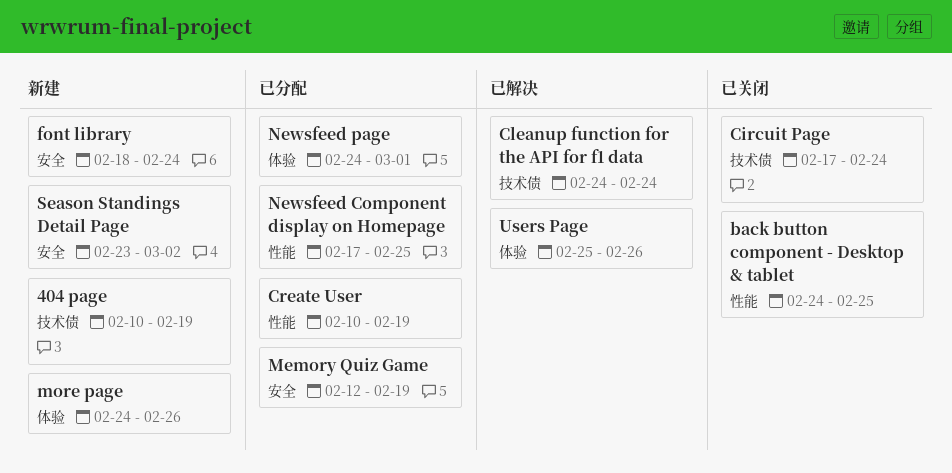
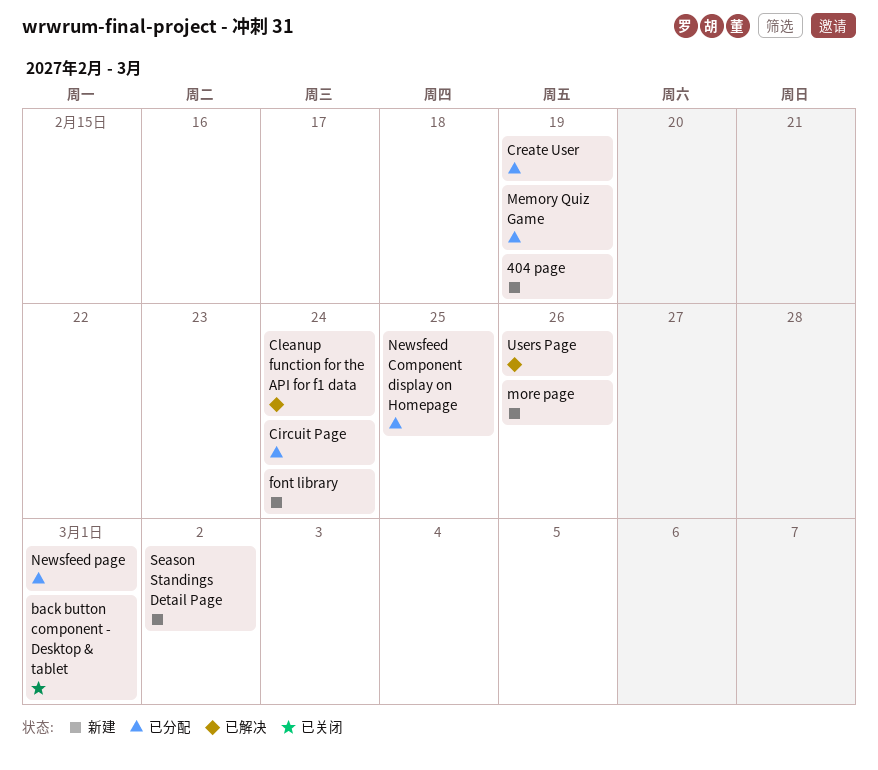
back button component - Desktop & tablet, due: Feb 25 -> Mar 1
Circuit Page, status: 已关闭 -> 已分配

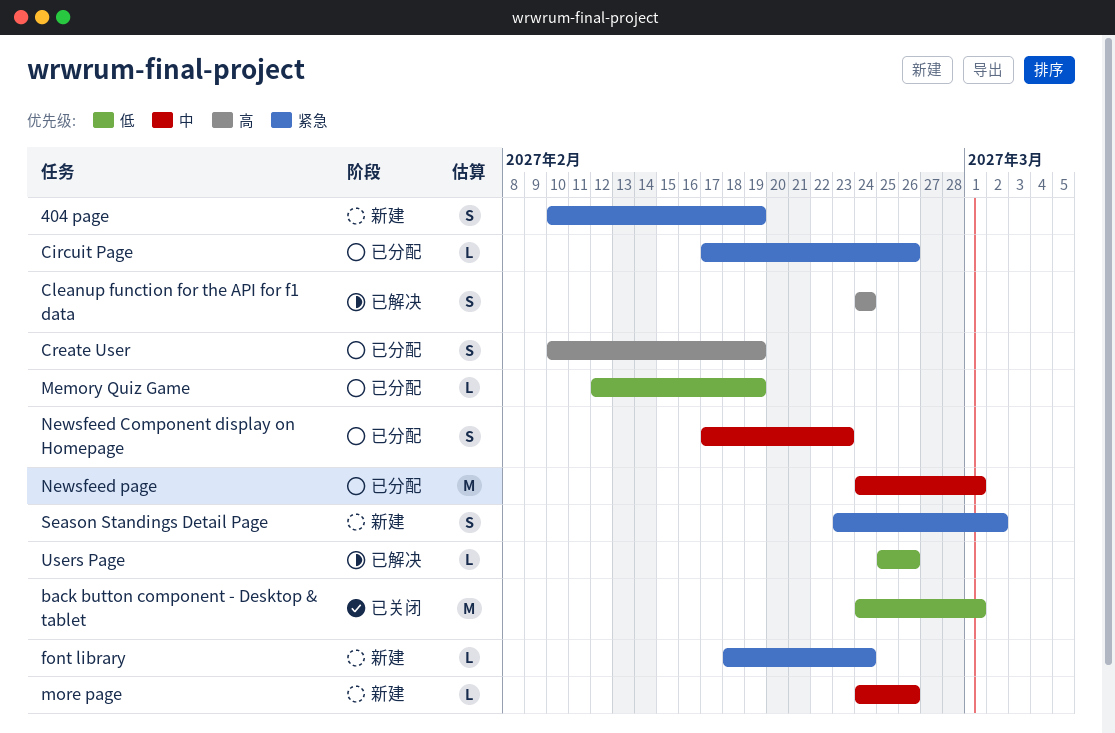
Circuit Page, due: Feb 24 -> Feb 26
Newsfeed Component display on Homepage, due: Feb 25 -> Feb 23

